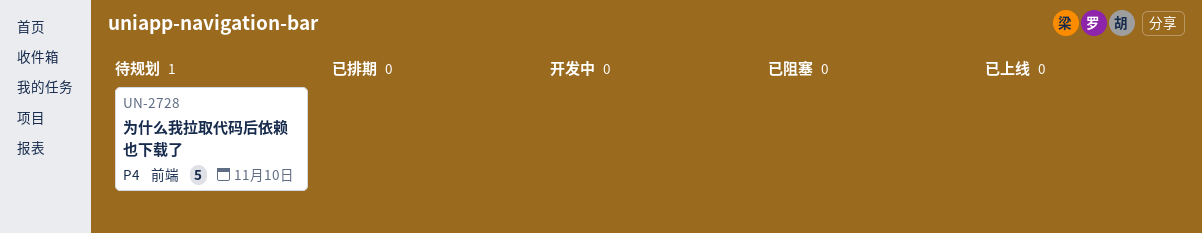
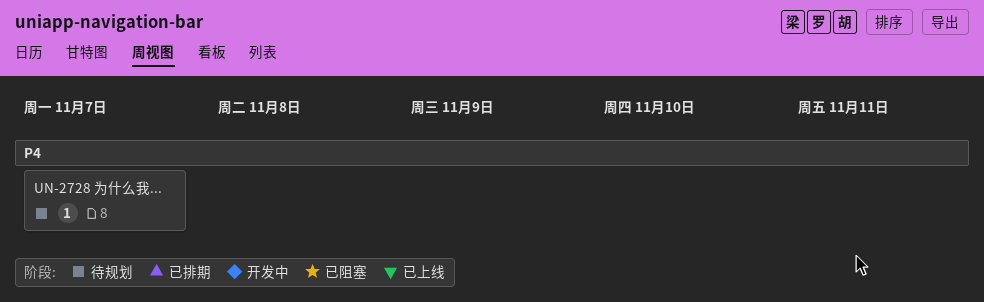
UN-2728, estimate: 5 -> 1
UN-2728, due: Nov 10 -> Nov 7

